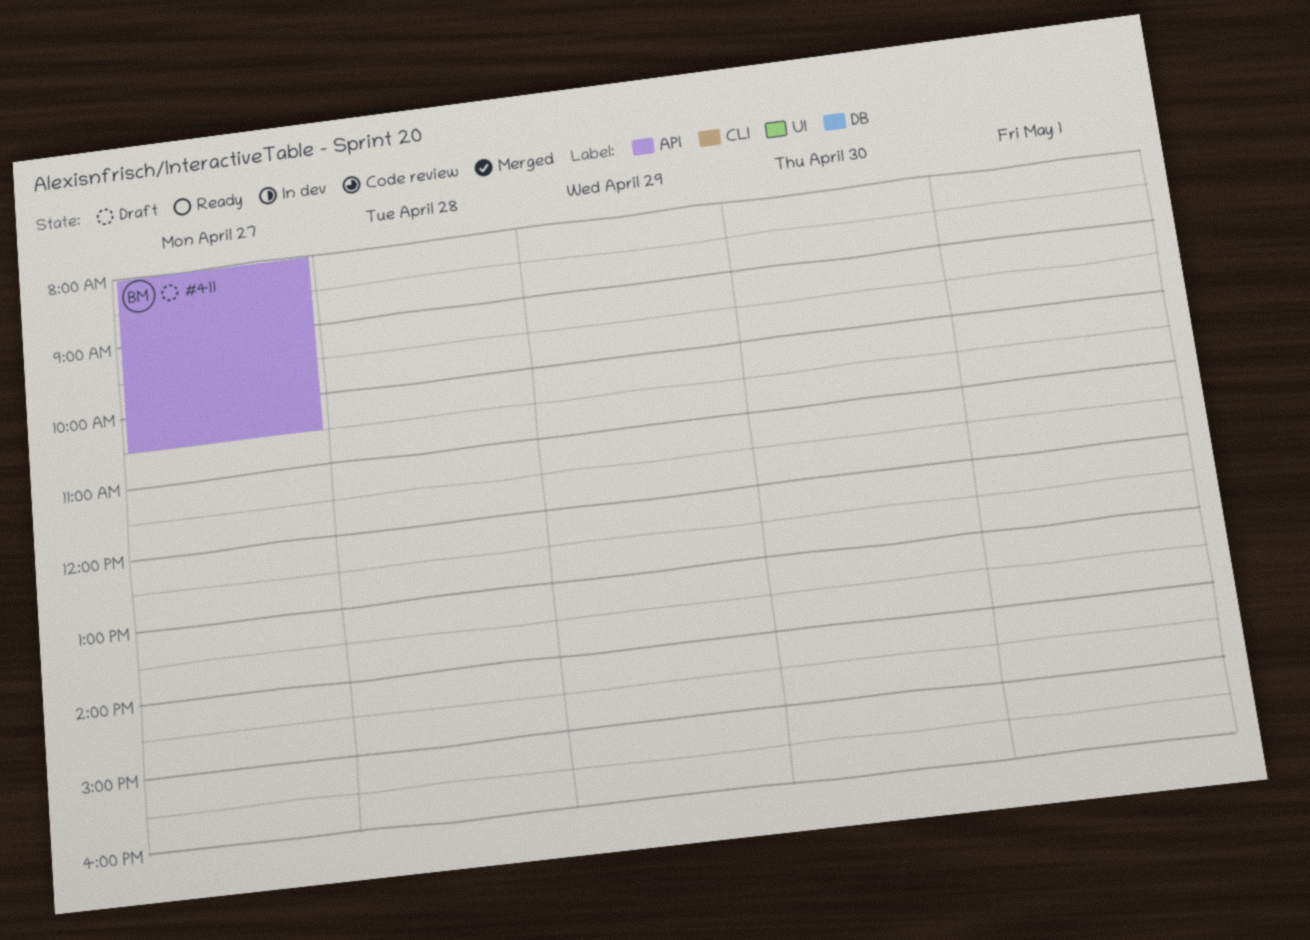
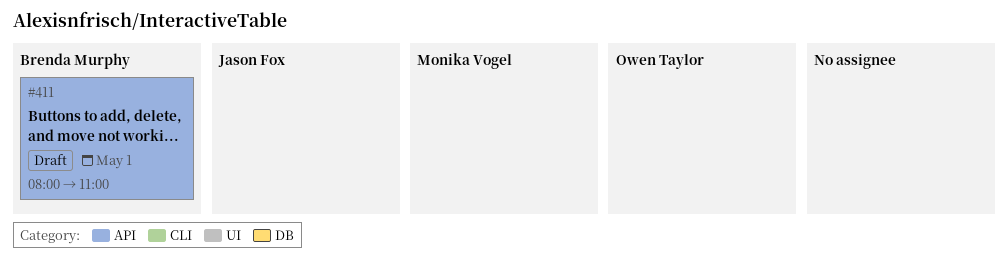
#411, day: Apr 27 -> May 1
#411, ends: 10:30 -> 11:00

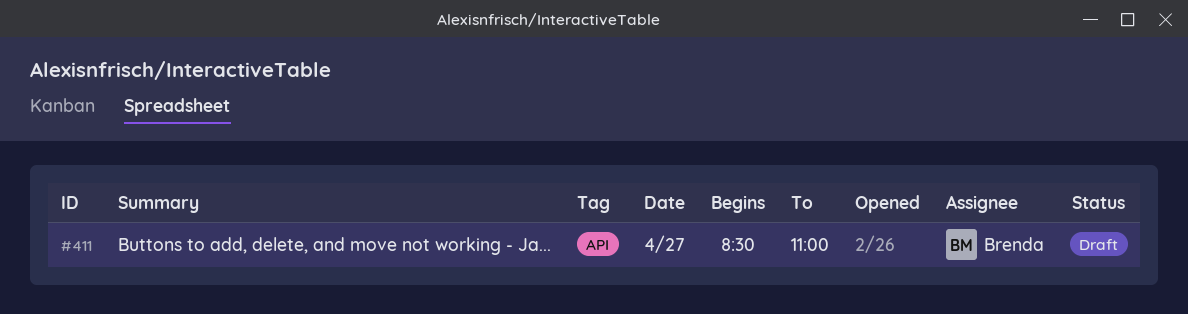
#411, day: May 1 -> Apr 27
#411, begins: 08:00 -> 08:30

